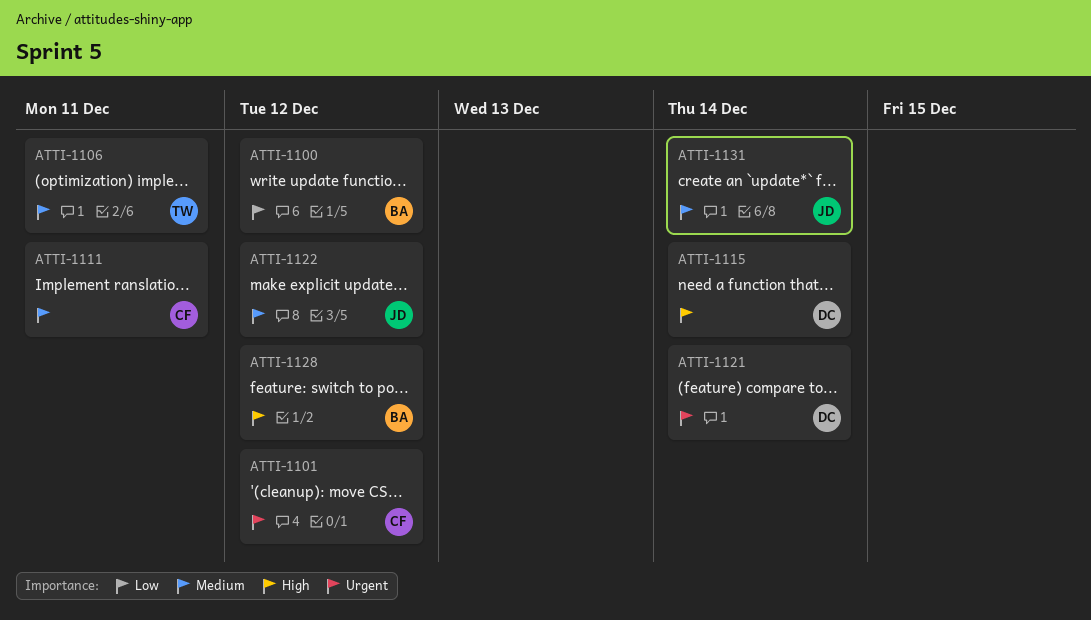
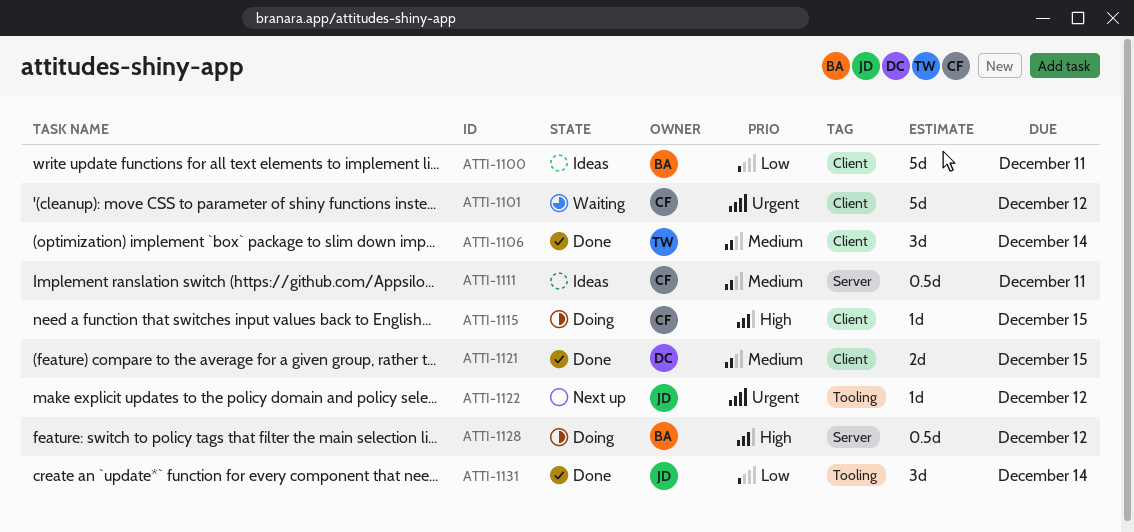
ATTI-1100, due: Dec 12 -> Dec 11
ATTI-1106, due: Dec 11 -> Dec 14
ATTI-1115, owner: DC -> CF
ATTI-1115, due: Dec 14 -> Dec 15
ATTI-1121, priority: Urgent -> Medium
ATTI-1121, due: Dec 14 -> Dec 15
ATTI-1122, priority: Medium -> Urgent
ATTI-1131, priority: Medium -> Low

